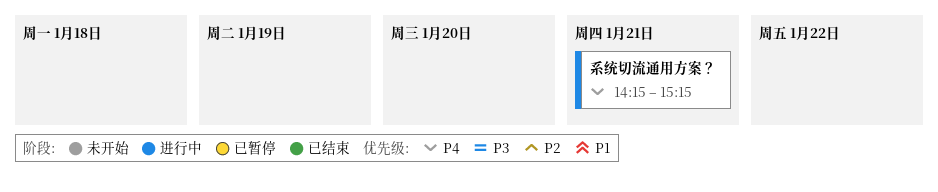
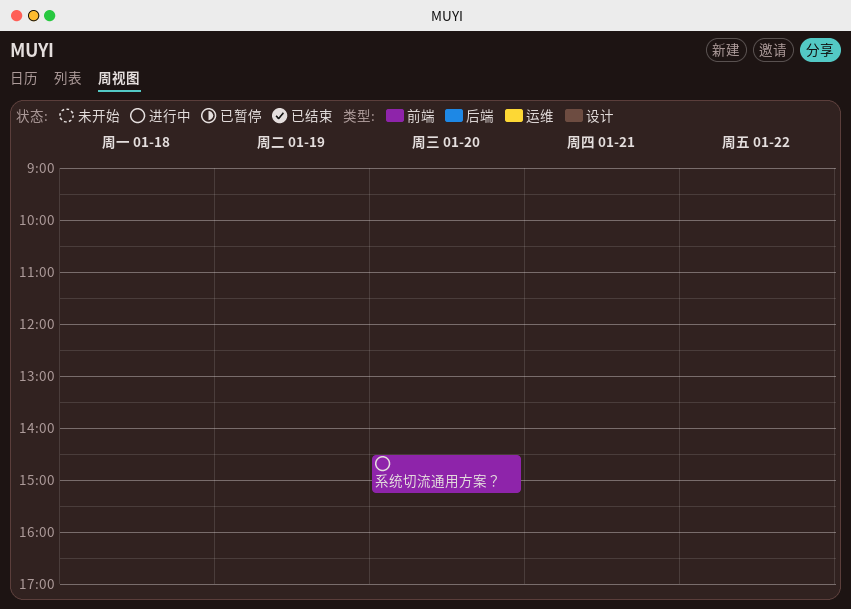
系统切流通用方案？, day: Jan 21 -> Jan 20
系统切流通用方案？, begins: 14:15 -> 14:30

